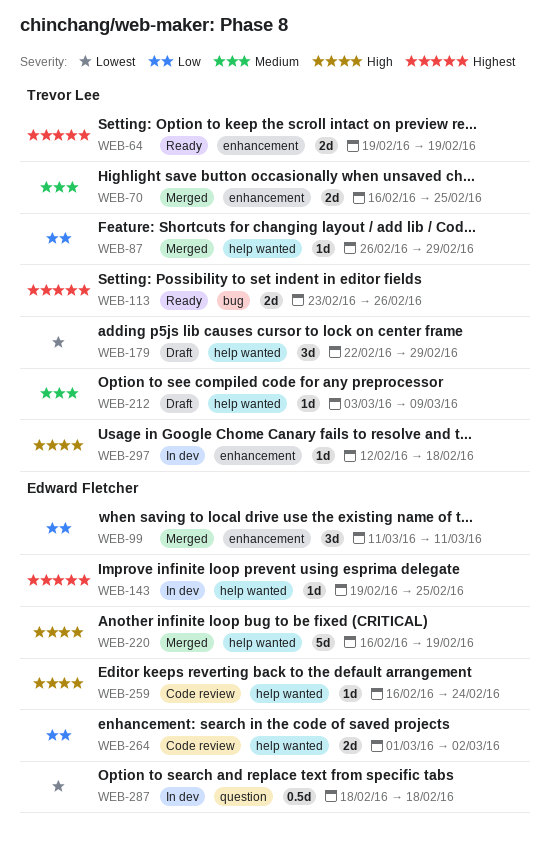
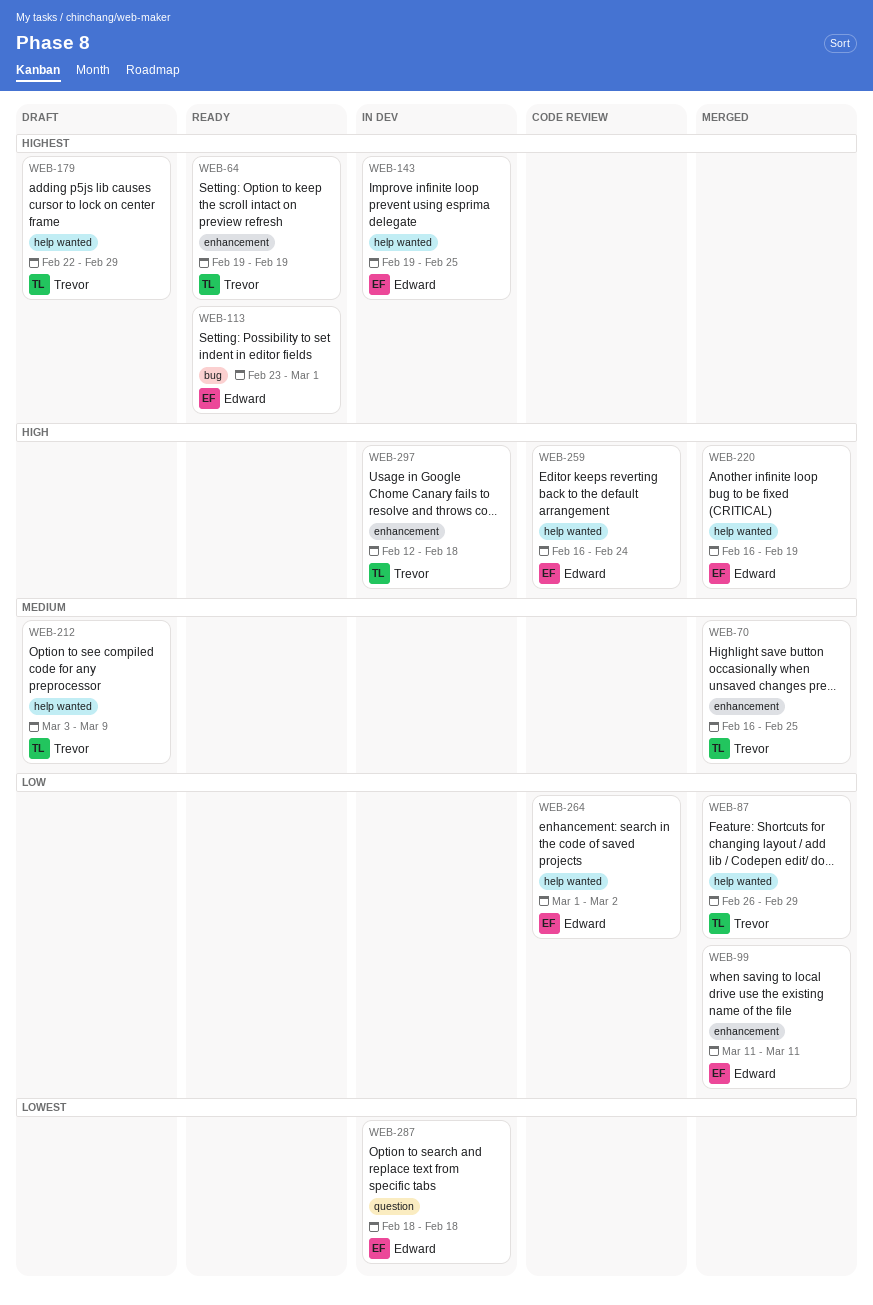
WEB-113, owner: Trevor Lee -> Edward Fletcher
WEB-113, due: Feb 26 -> Mar 1
WEB-179, priority: Lowest -> Highest

